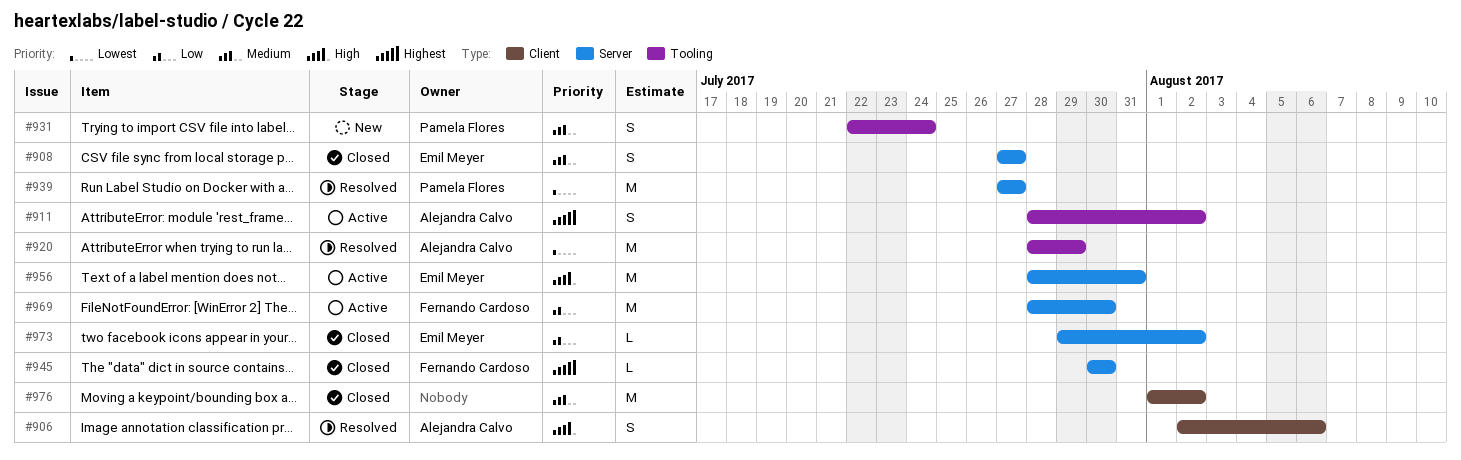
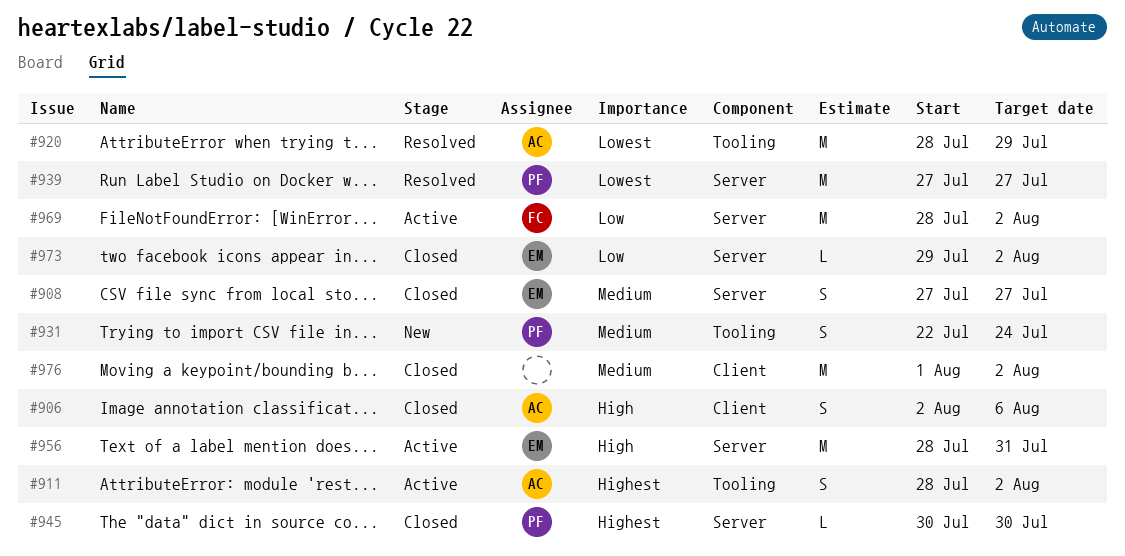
#906, status: Resolved -> Closed
#945, owner: Fernando Cardoso -> Pamela Flores
#969, due: Jul 30 -> Aug 2

